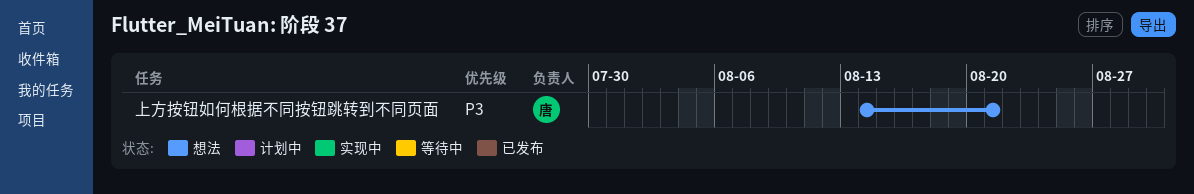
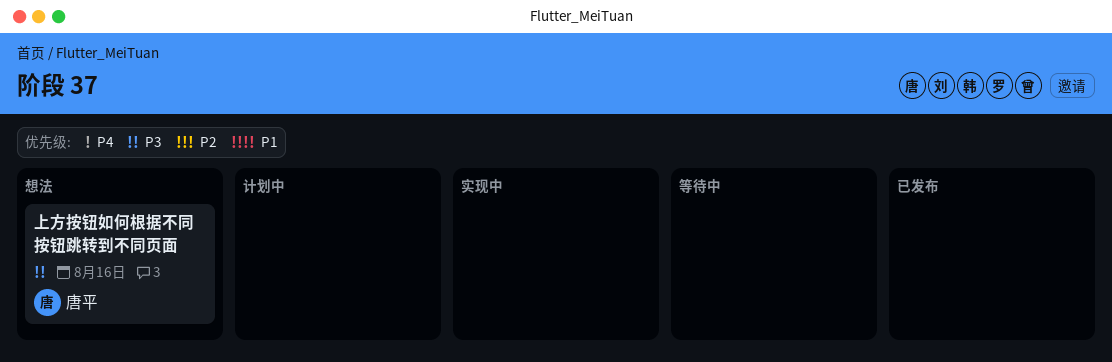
上方按钮如何根据不同按钮跳转到不同页面, due: Aug 21 -> Aug 16

